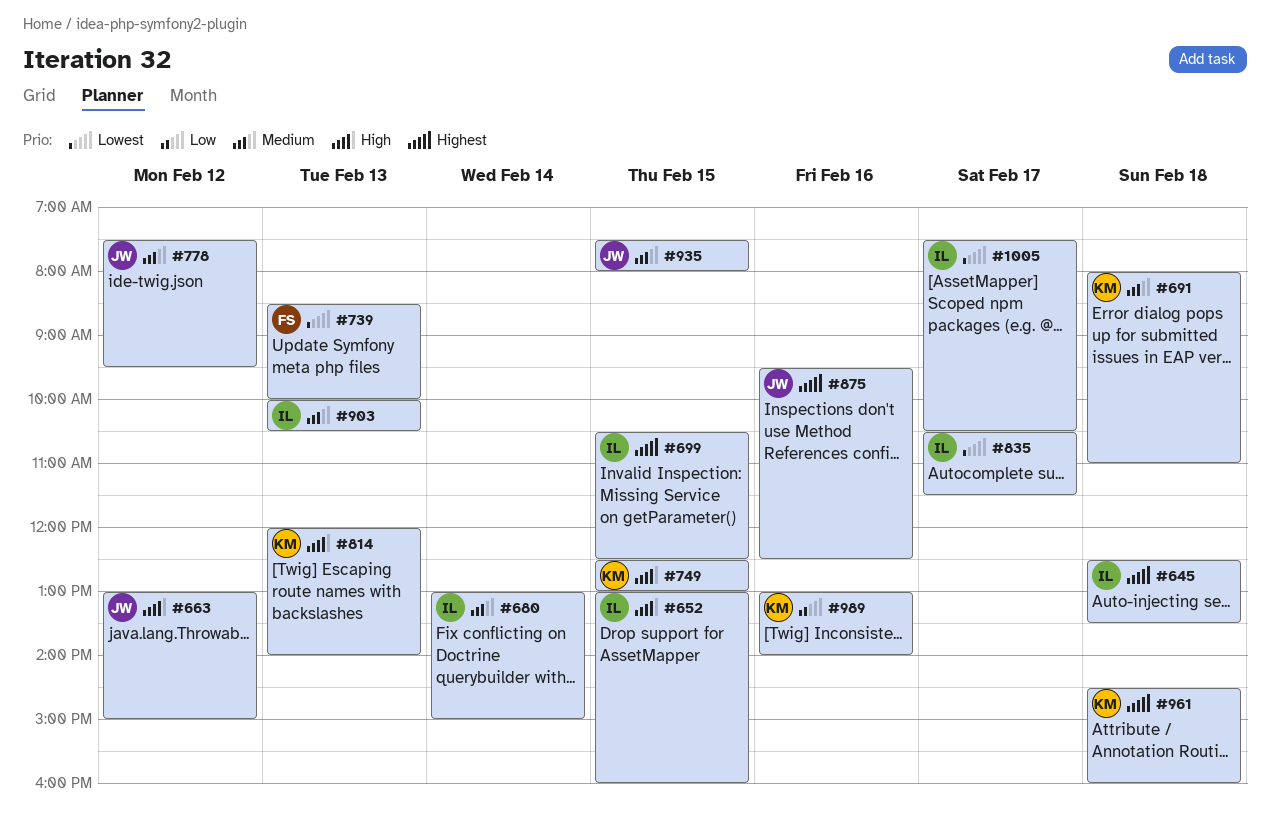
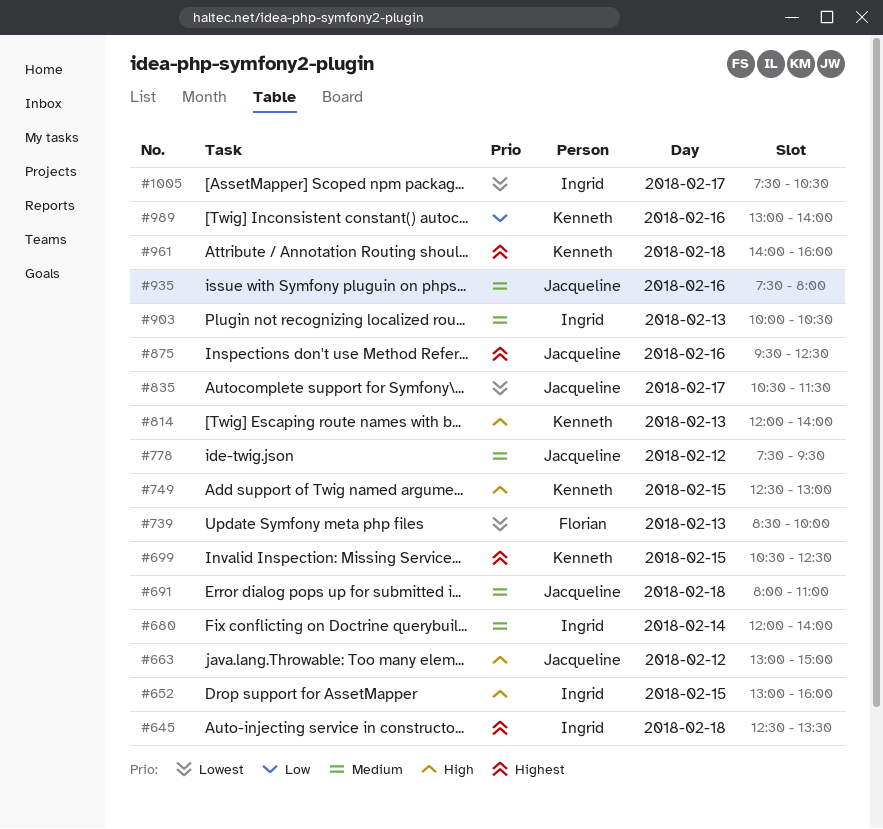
#680, begins: 13:00 -> 12:00
#680, ends: 15:00 -> 14:00
#691, owner: Kenneth -> Jacqueline
#699, owner: Ingrid -> Kenneth
#835, owner: Ingrid -> Jacqueline
#935, day: Feb 15 -> Feb 16
#961, begins: 14:30 -> 14:00

